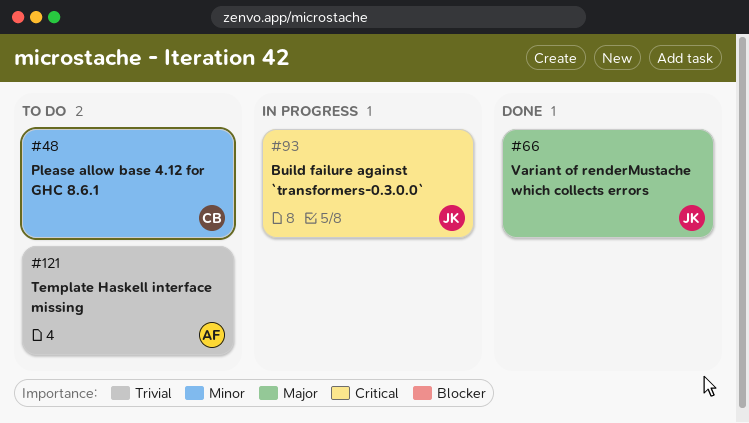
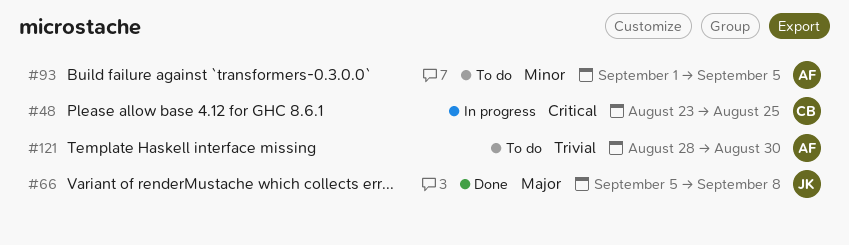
#48, status: To do -> In progress
#48, priority: Minor -> Critical
#93, status: In progress -> To do
#93, owner: JK -> AF
#93, priority: Critical -> Minor

